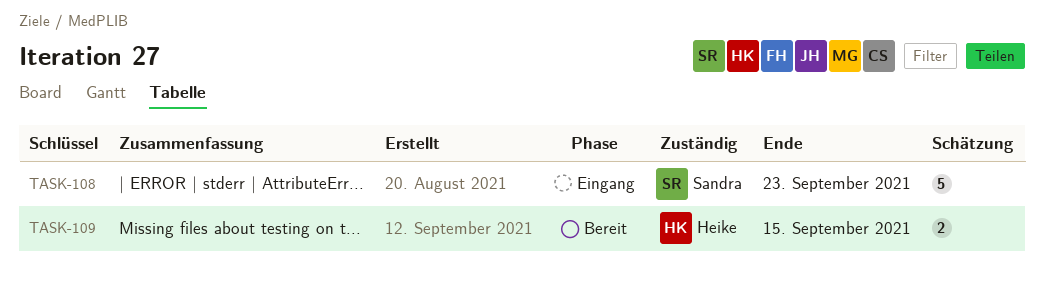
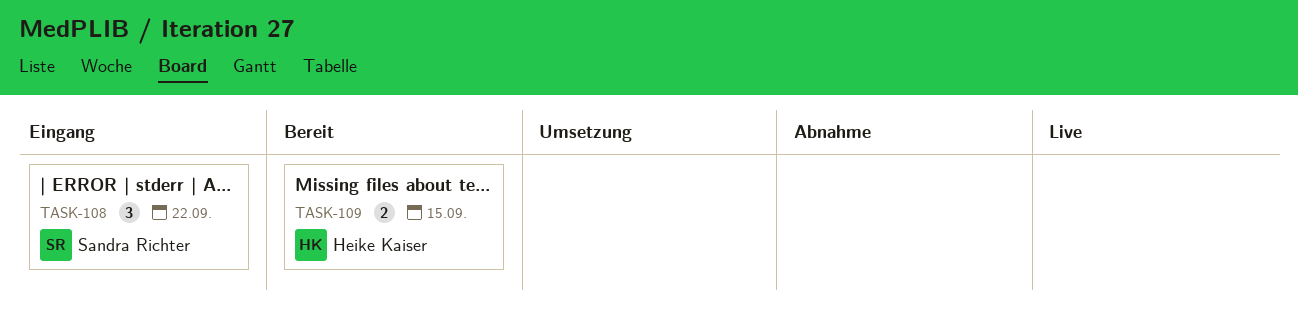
TASK-108, estimate: 5 -> 3
TASK-108, due: Sep 23 -> Sep 22

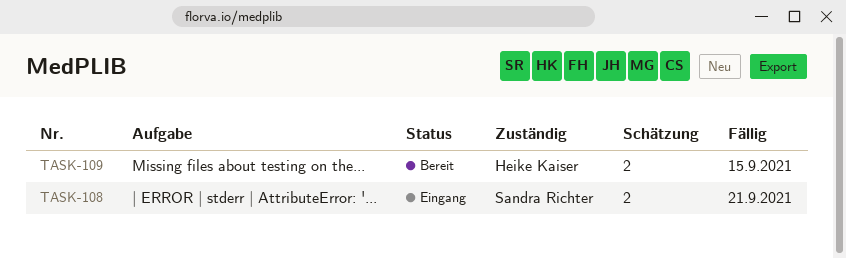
TASK-108, estimate: 3 -> 2
TASK-108, due: Sep 22 -> Sep 21

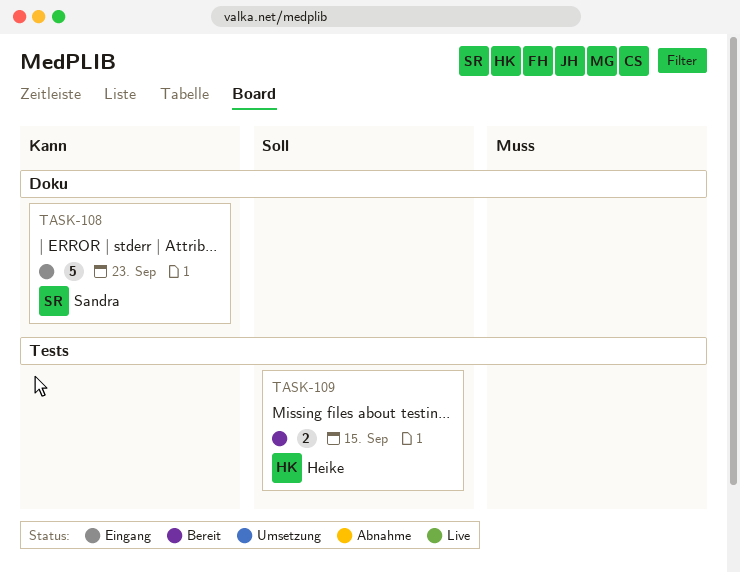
TASK-108, estimate: 2 -> 5
TASK-108, due: Sep 21 -> Sep 23

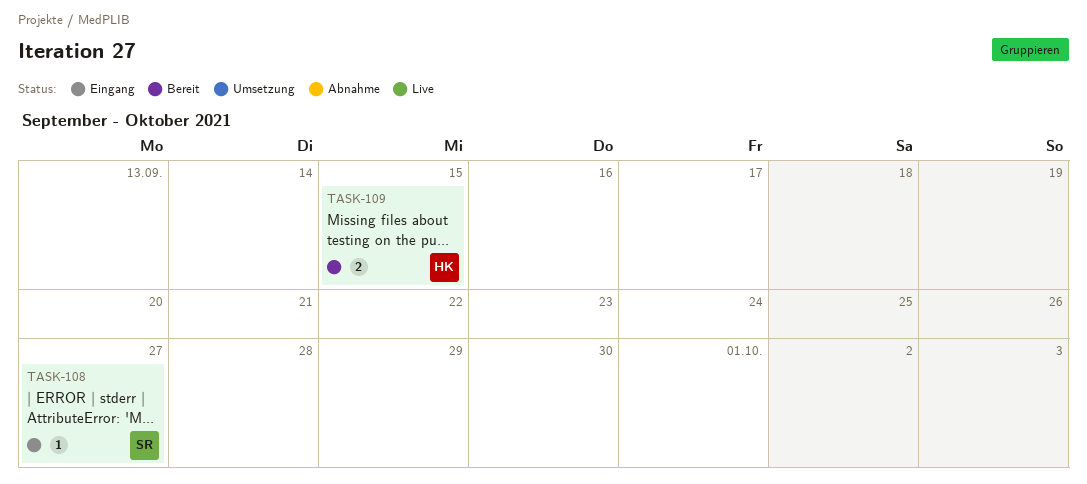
TASK-108, estimate: 5 -> 1
TASK-108, due: Sep 23 -> Sep 27

